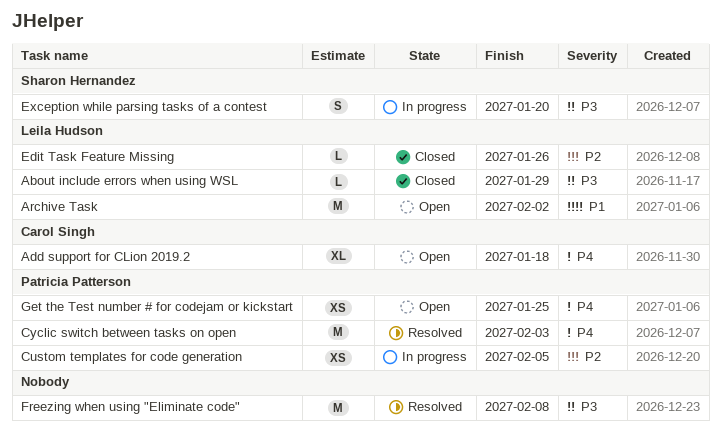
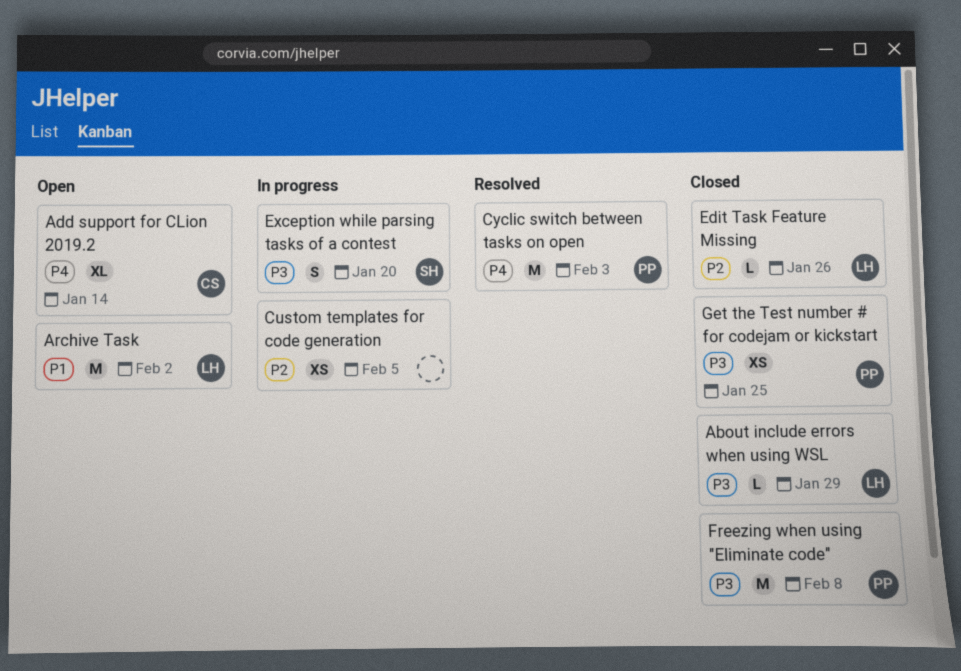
Add support for CLion 2019.2, due: Jan 18 -> Jan 14
Custom templates for code generation, owner: Patricia Patterson -> none
Freezing when using "Eliminate code", status: Resolved -> Closed
Freezing when using "Eliminate code", owner: none -> Patricia Patterson
Get the Test number # for codejam or kickstart, status: Open -> Closed
Get the Test number # for codejam or kickstart, priority: P4 -> P3

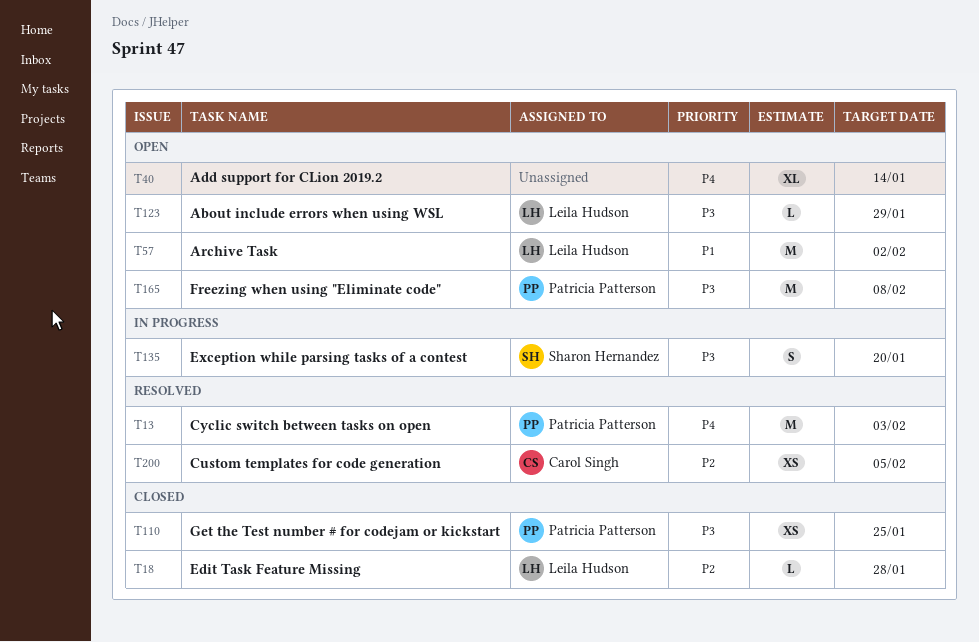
About include errors when using WSL, status: Closed -> Open
Add support for CLion 2019.2, owner: Carol Singh -> none
Custom templates for code generation, status: In progress -> Resolved
Custom templates for code generation, owner: none -> Carol Singh
Edit Task Feature Missing, due: Jan 26 -> Jan 28
Freezing when using "Eliminate code", status: Closed -> Open

